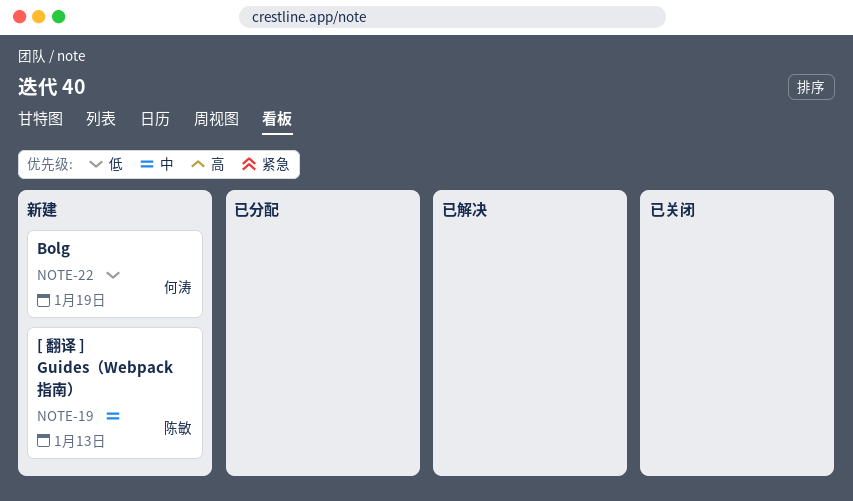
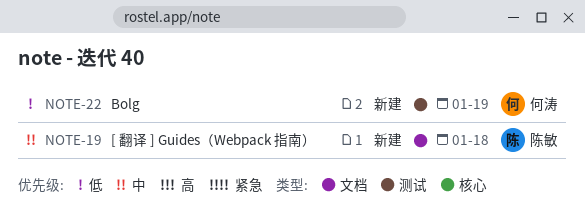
NOTE-19, due: Jan 13 -> Jan 18

